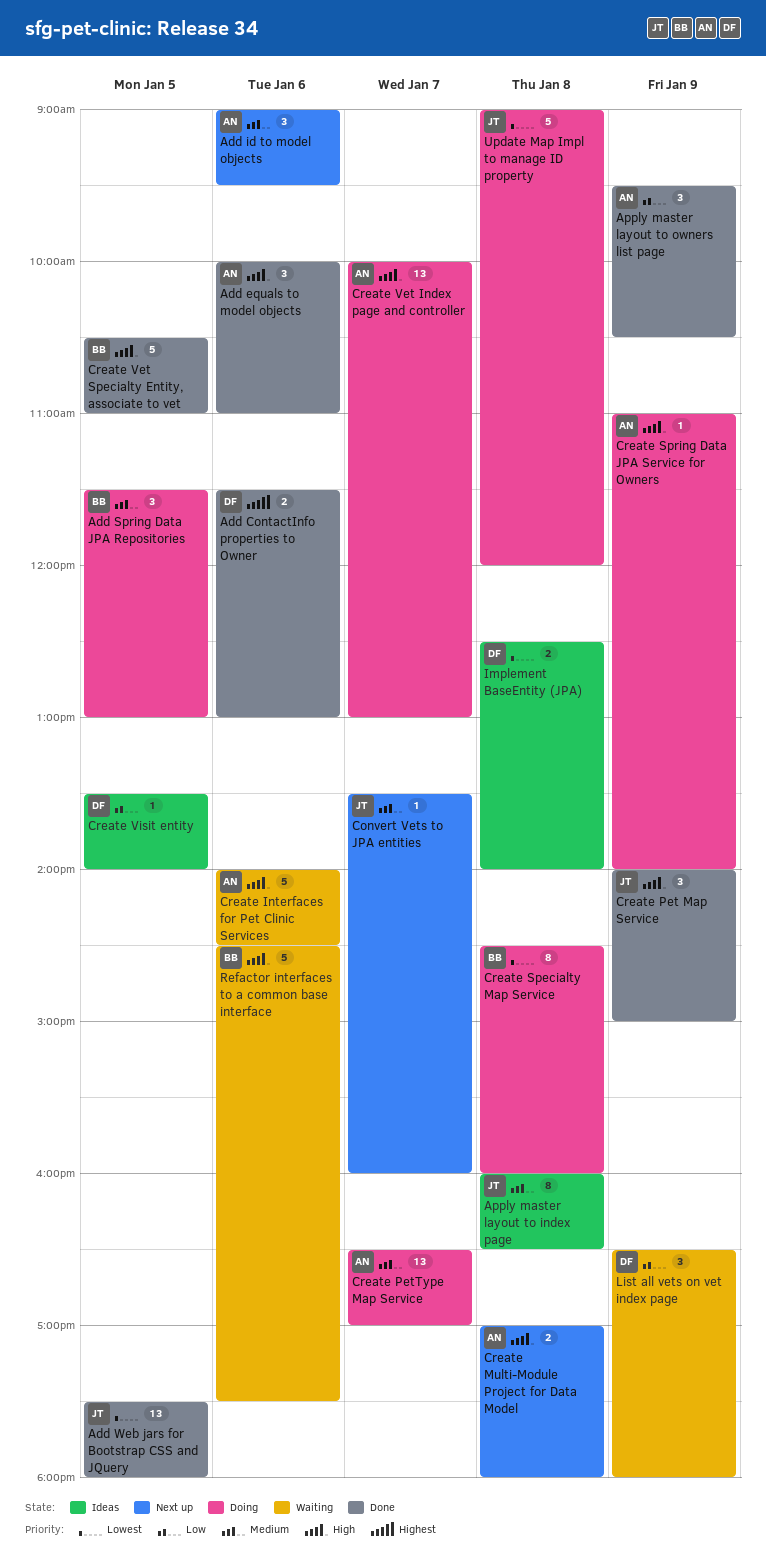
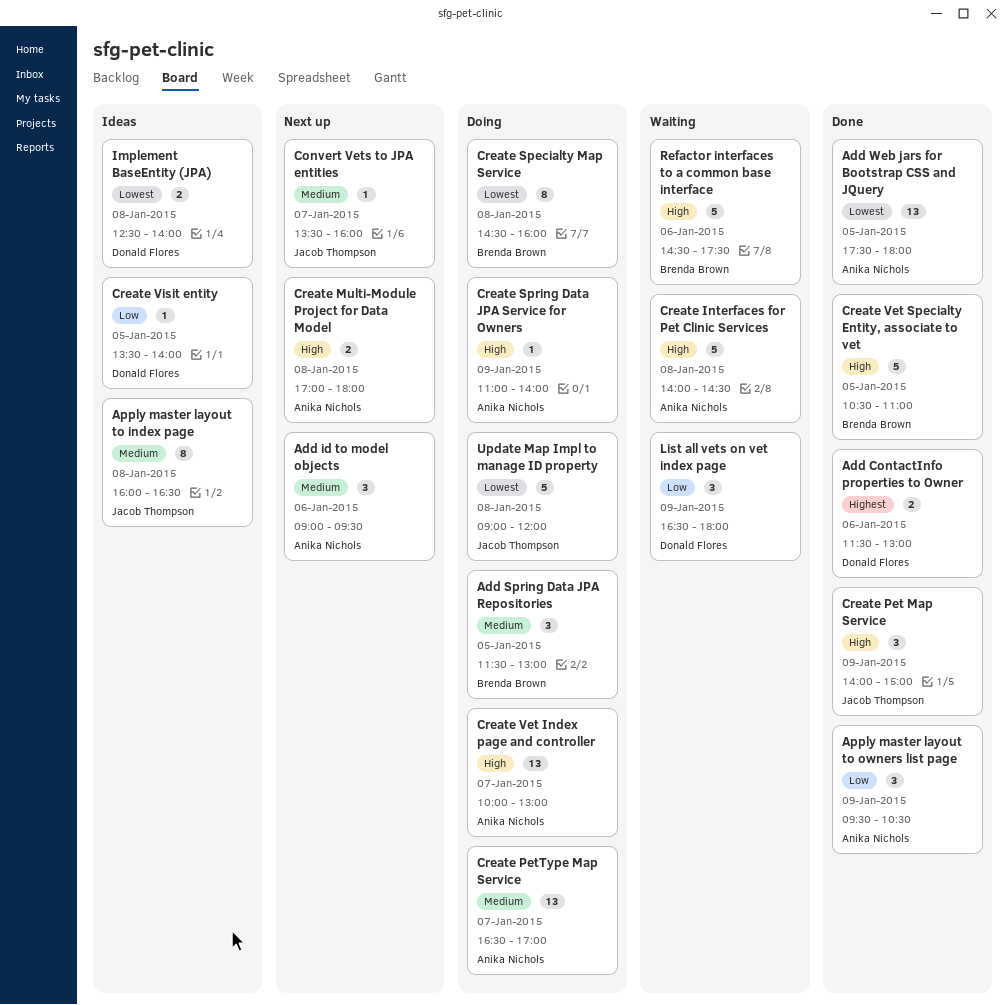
Add equals to model objects: present -> none
Add Web jars for Bootstrap CSS and JQuery, owner: Jacob Thompson -> Anika Nichols
Create Interfaces for Pet Clinic Services, day: Jan 6 -> Jan 8

